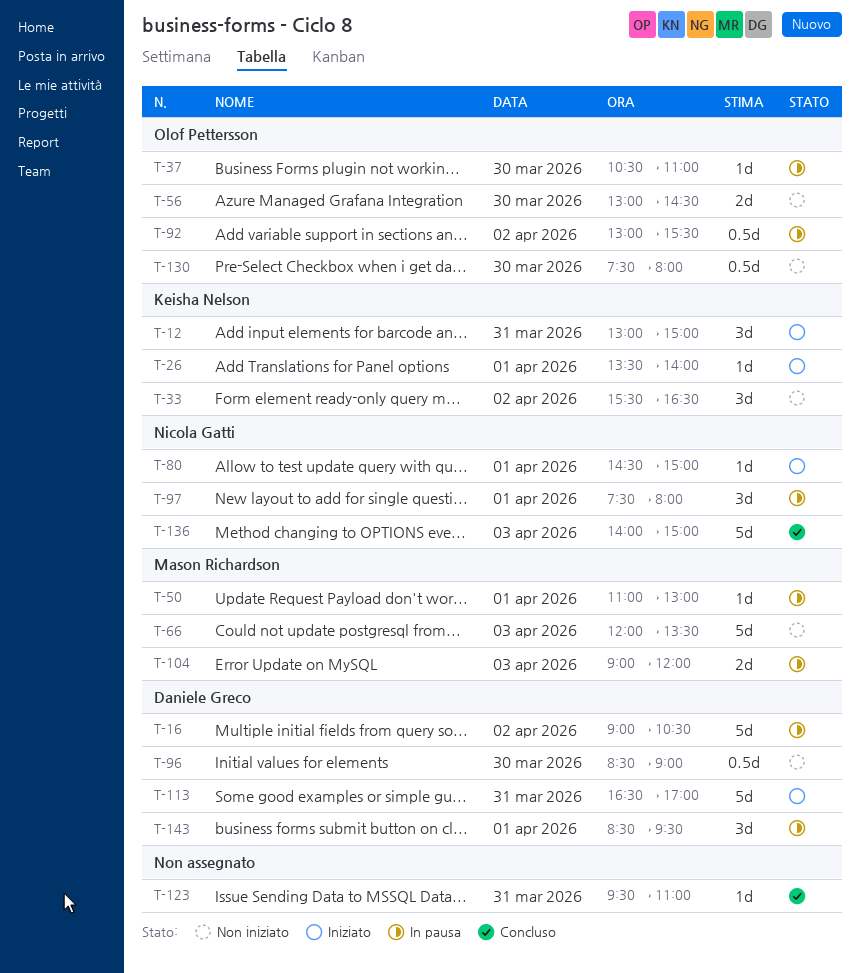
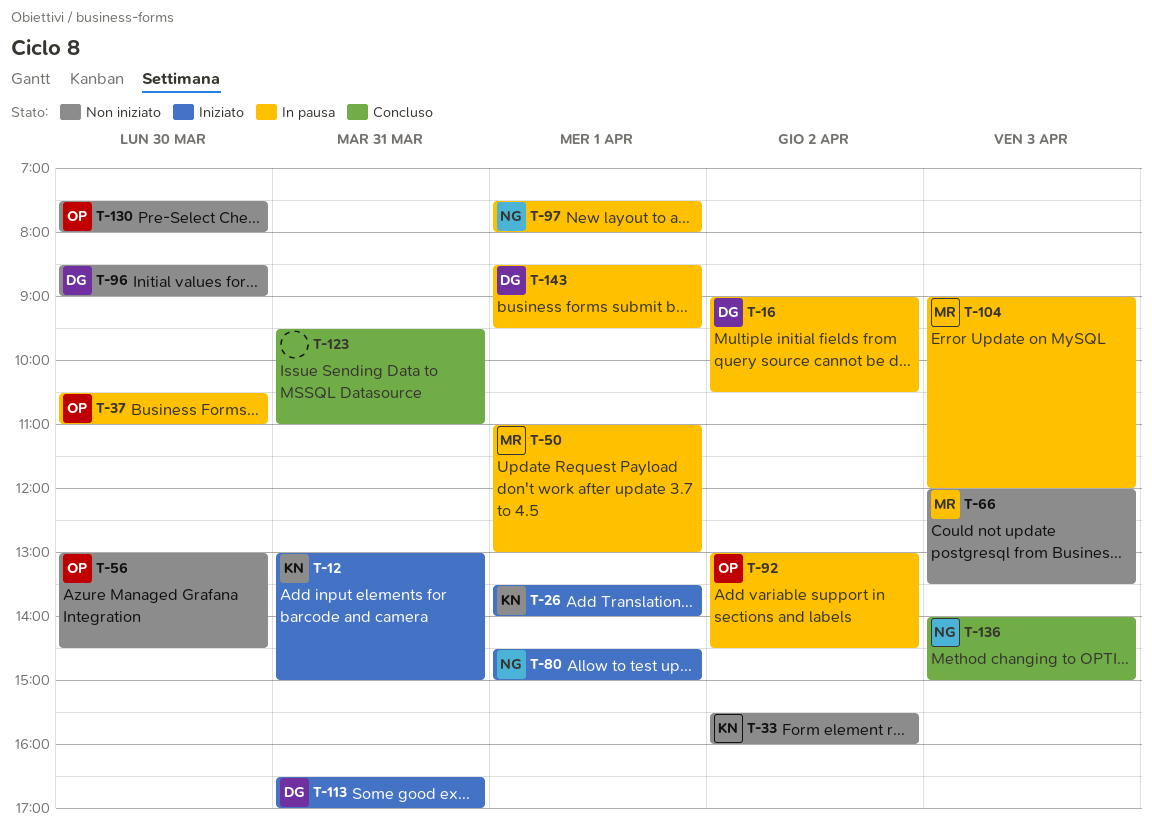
T-33, ends: 16:30 -> 16:00
T-92, ends: 15:30 -> 14:30

